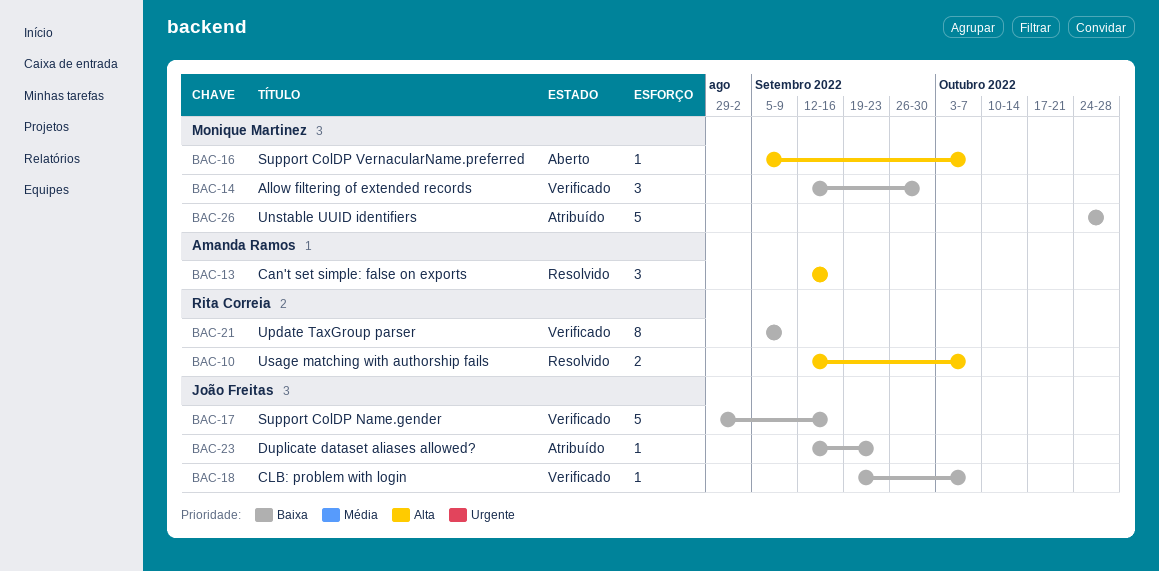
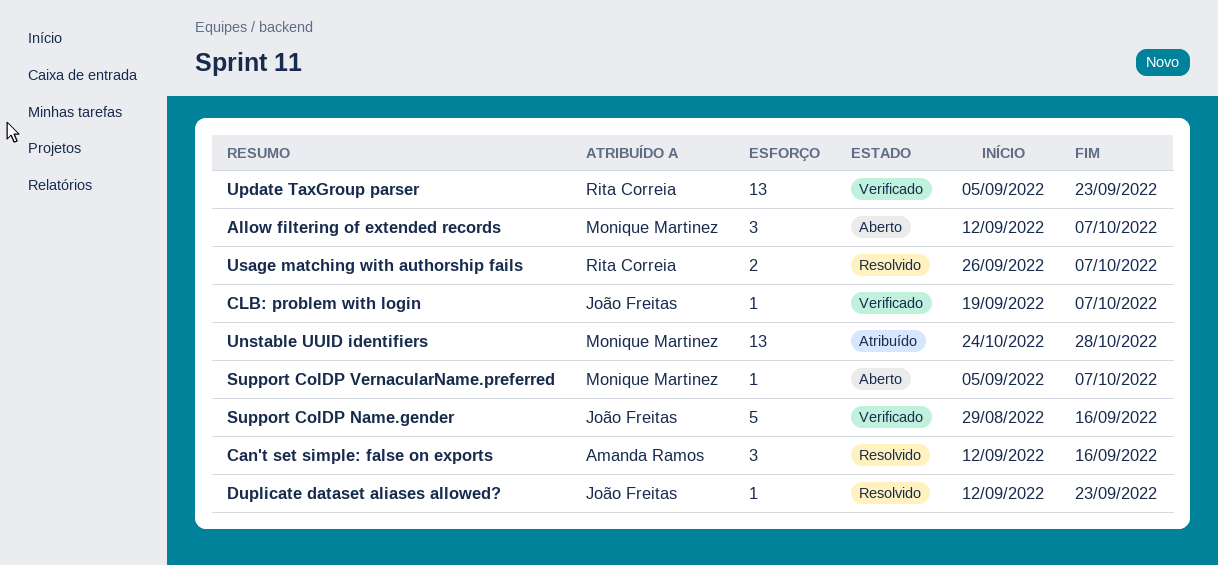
Allow filtering of extended records, status: Verificado -> Aberto
Allow filtering of extended records, due: Sep 30 -> Oct 7
Duplicate dataset aliases allowed?, status: Atribuído -> Resolvido
Unstable UUID identifiers, estimate: 5 -> 13
Update TaxGroup parser, estimate: 8 -> 13
Update TaxGroup parser, due: Sep 9 -> Sep 23
Usage matching with authorship fails, start: Sep 12 -> Sep 26

